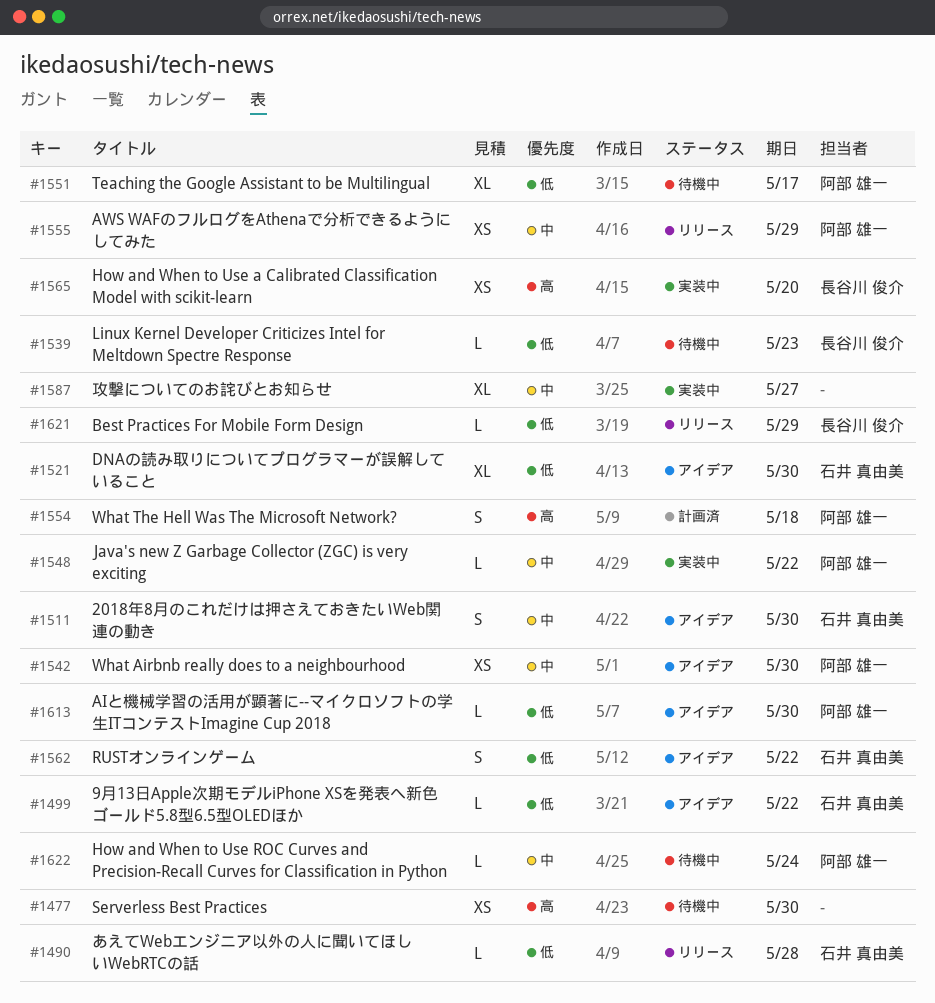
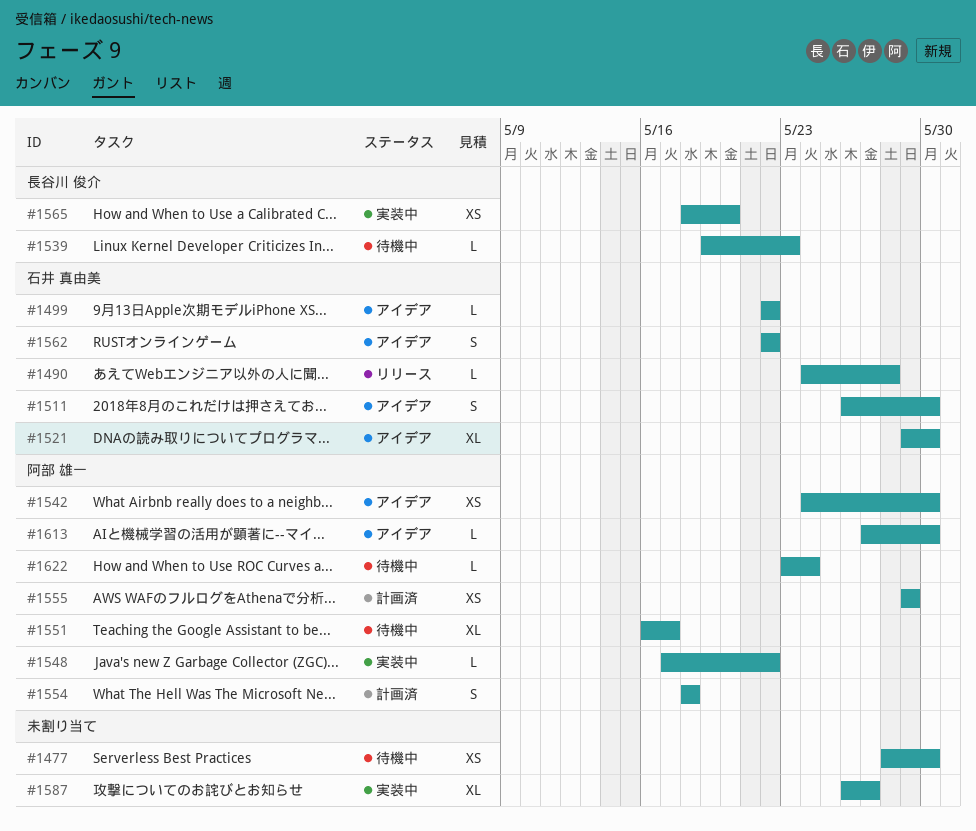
#1555, status: リリース -> 計画済
#1621: present -> none

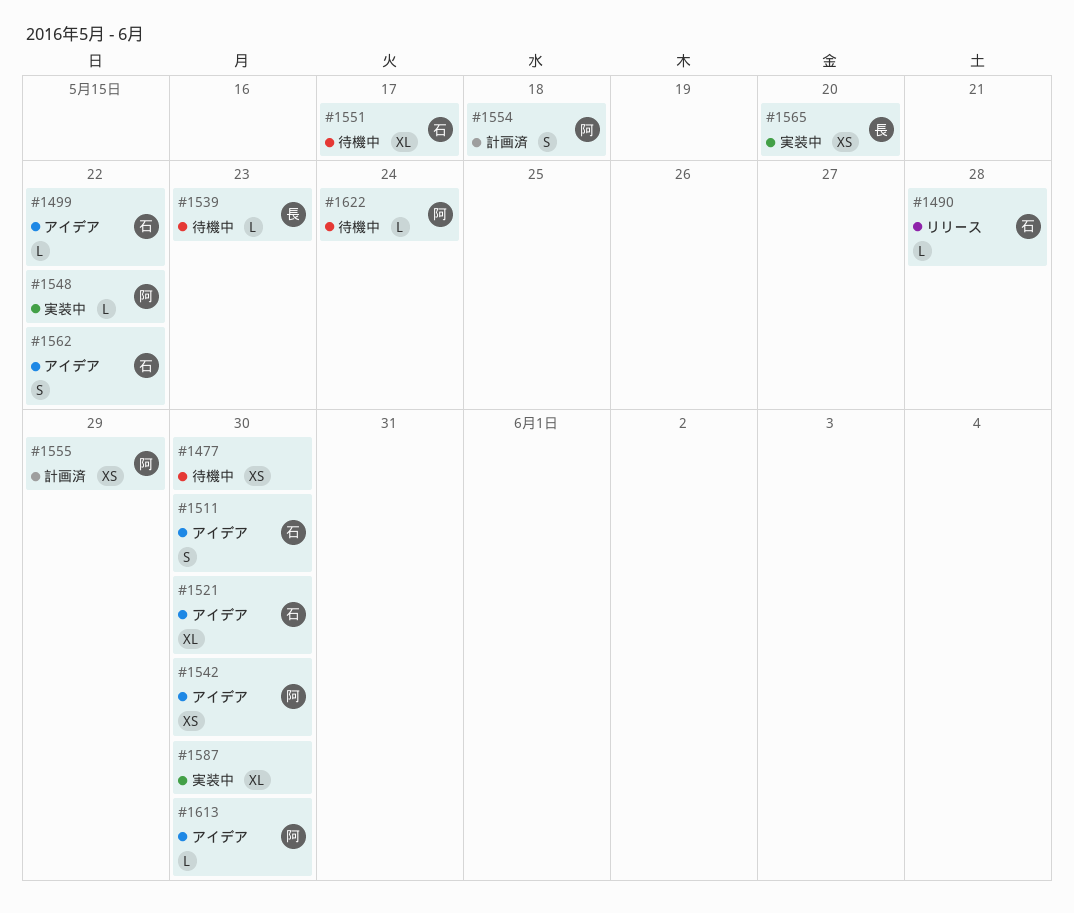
#1551, owner: 阿部 雄一 -> 石井 真由美
#1587, due: May 27 -> May 30

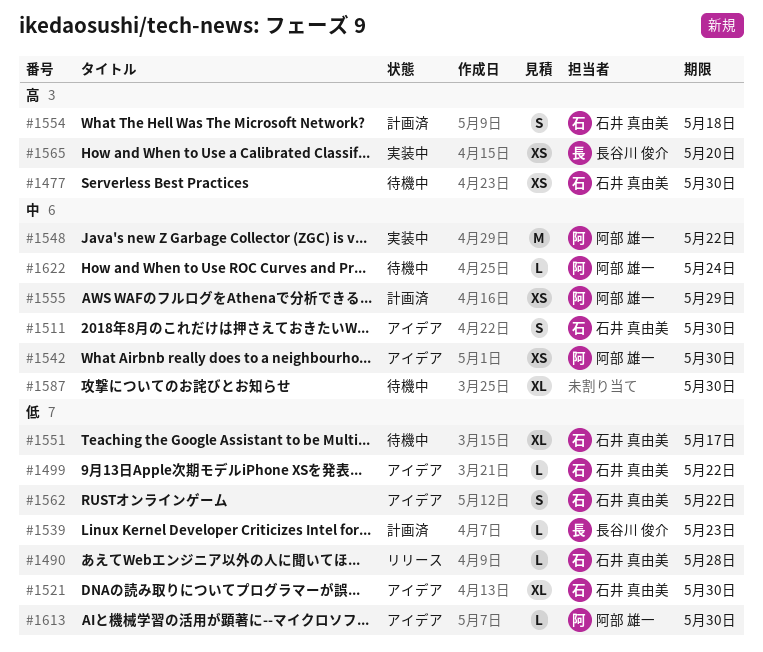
#1477, owner: none -> 石井 真由美
#1539, status: 待機中 -> 計画済
#1548, estimate: L -> M
#1554, owner: 阿部 雄一 -> 石井 真由美
#1587, status: 実装中 -> 待機中

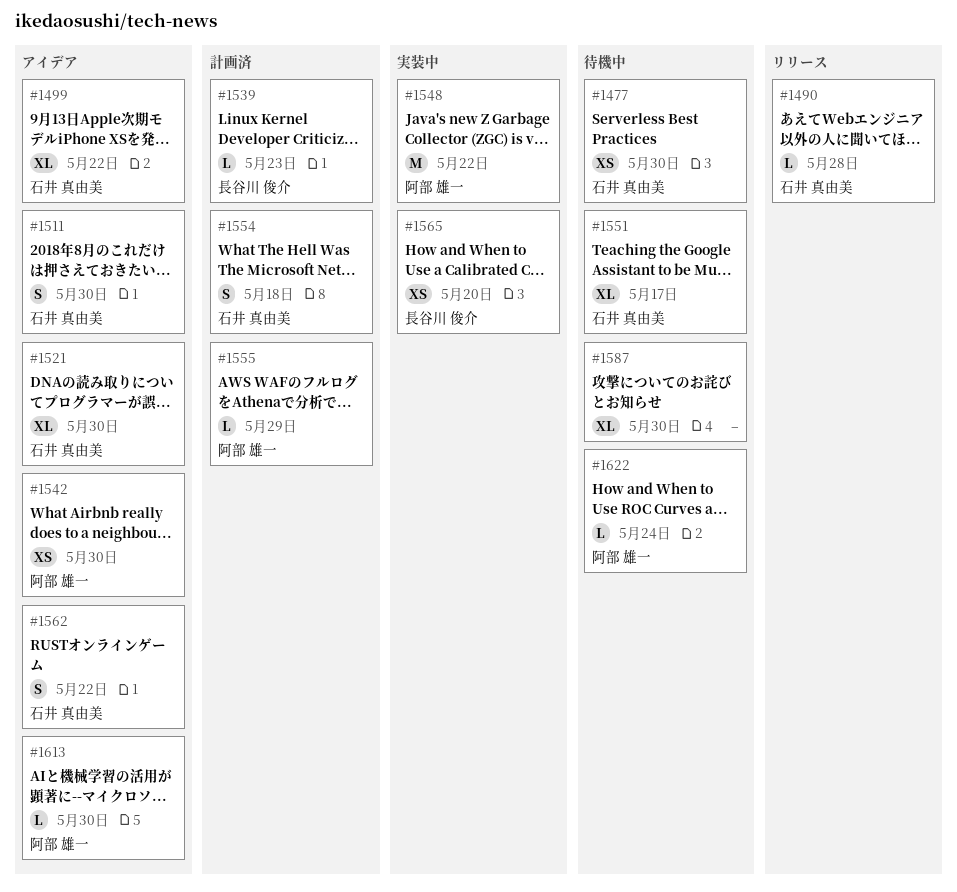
#1499, estimate: L -> XL
#1555, estimate: XS -> L

